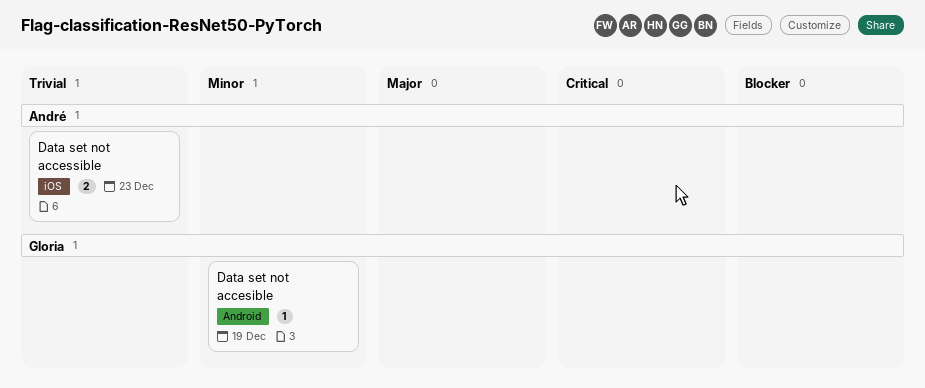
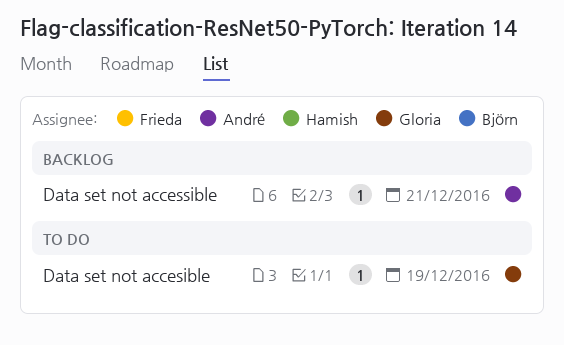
Data set not accessible, estimate: 2 -> 1
Data set not accessible, due: Dec 23 -> Dec 21

